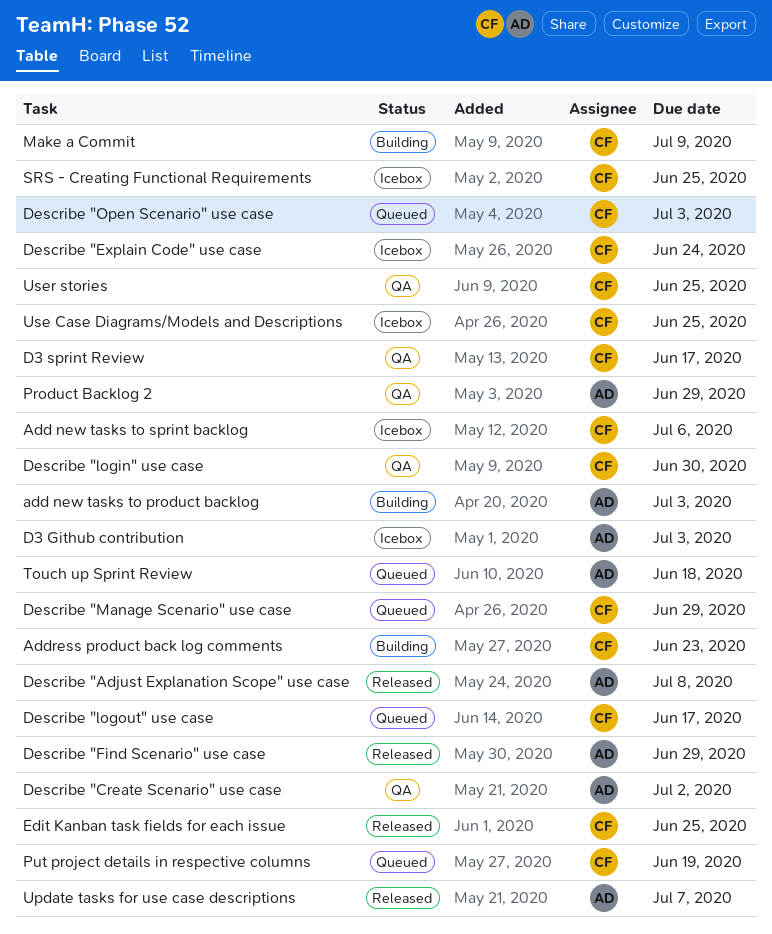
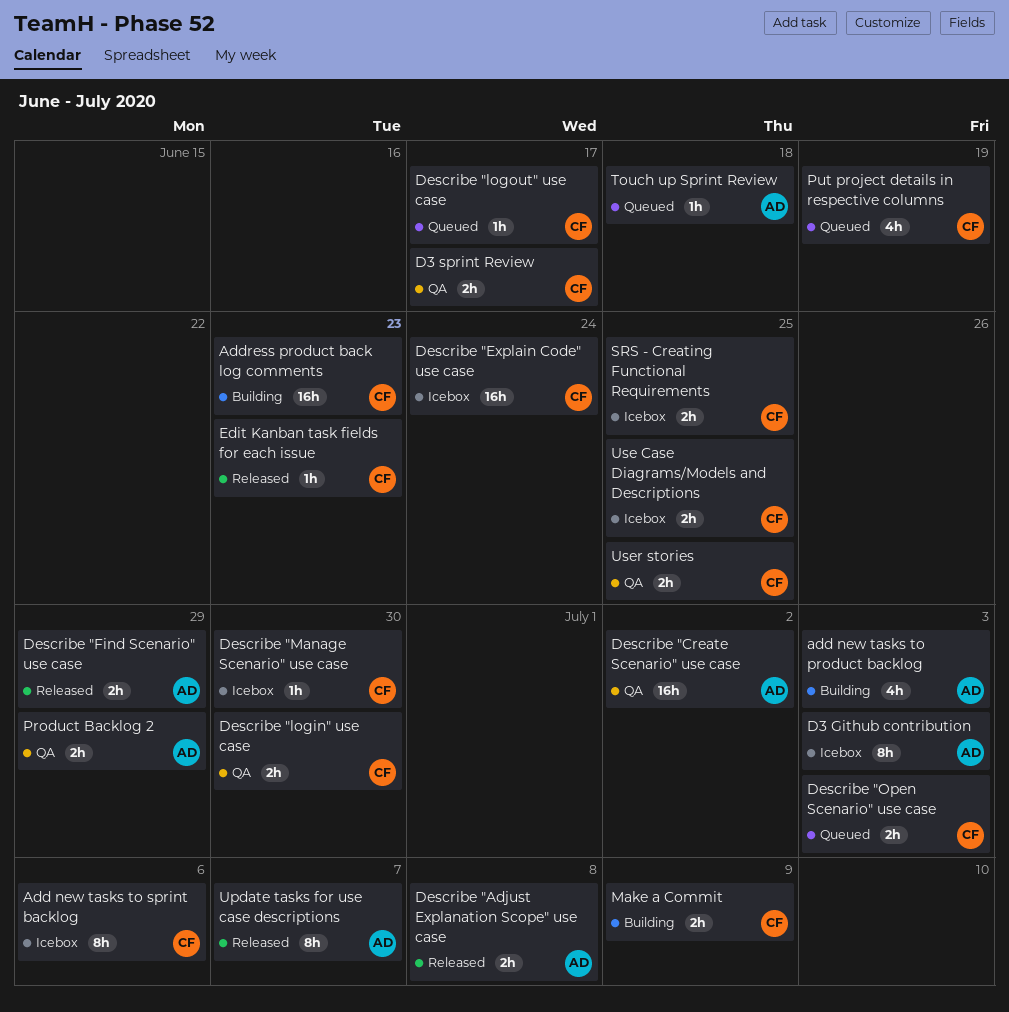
Describe "Manage Scenario" use case, status: Queued -> Icebox
Describe "Manage Scenario" use case, due: Jun 29 -> Jun 30
Edit Kanban task fields for each issue, due: Jun 25 -> Jun 23

